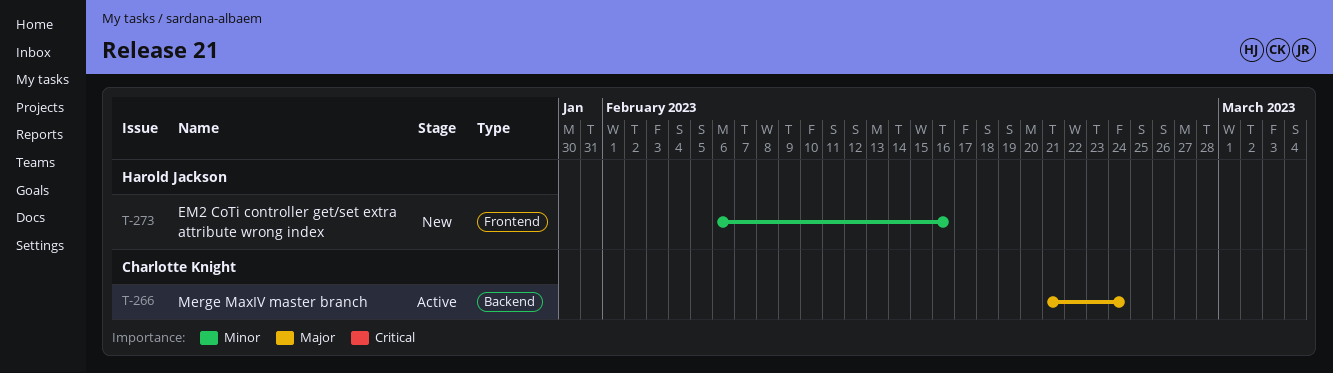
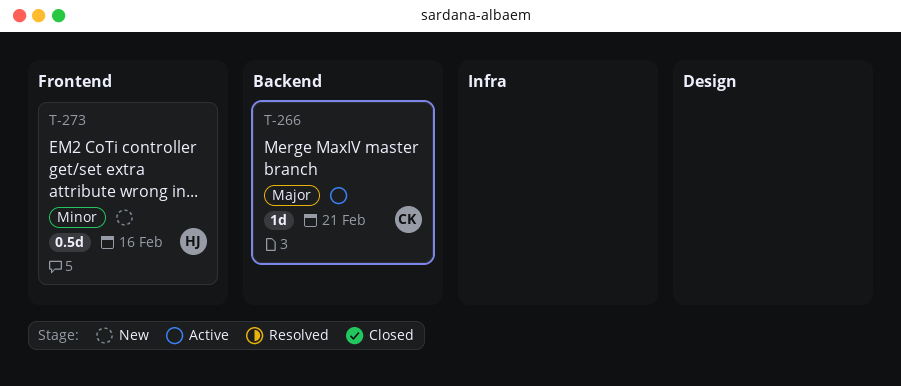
T-266, due: Feb 24 -> Feb 21

